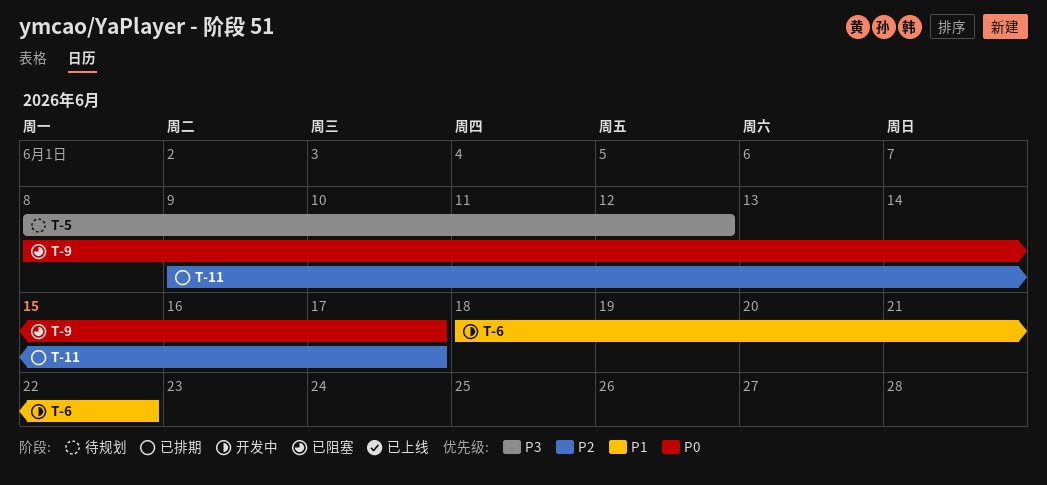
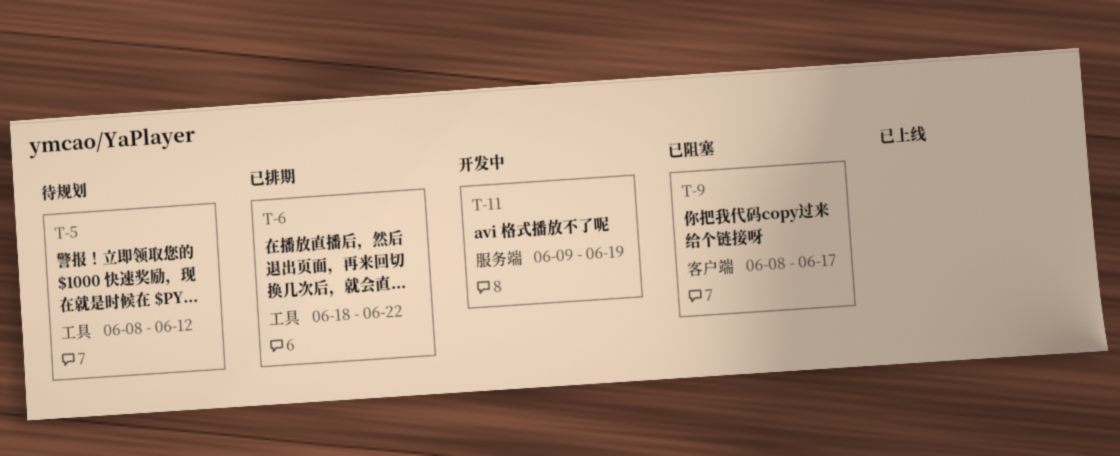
T-6, status: 开发中 -> 已排期
T-11, status: 已排期 -> 开发中
T-11, due: Jun 17 -> Jun 19

